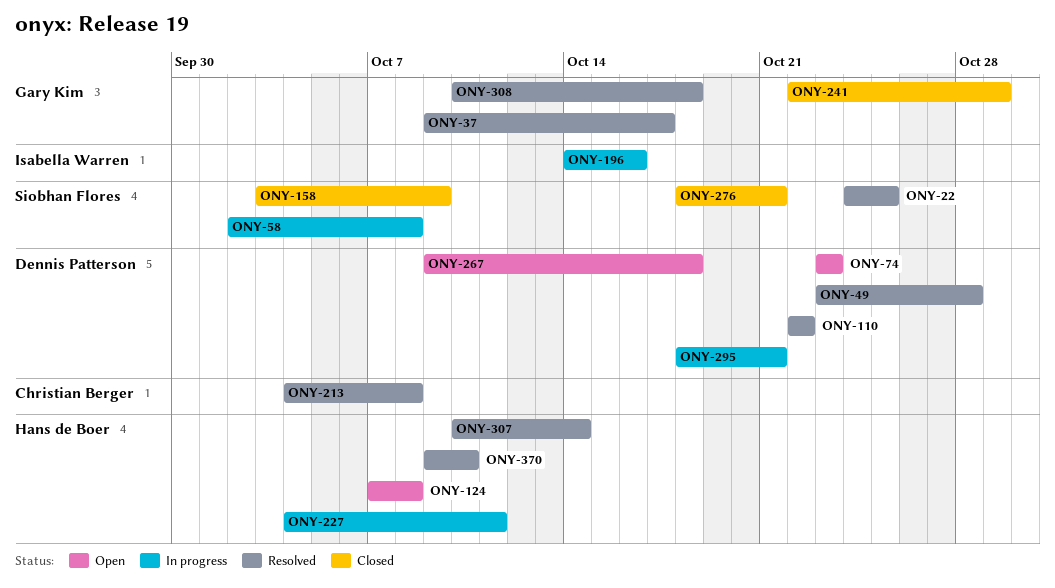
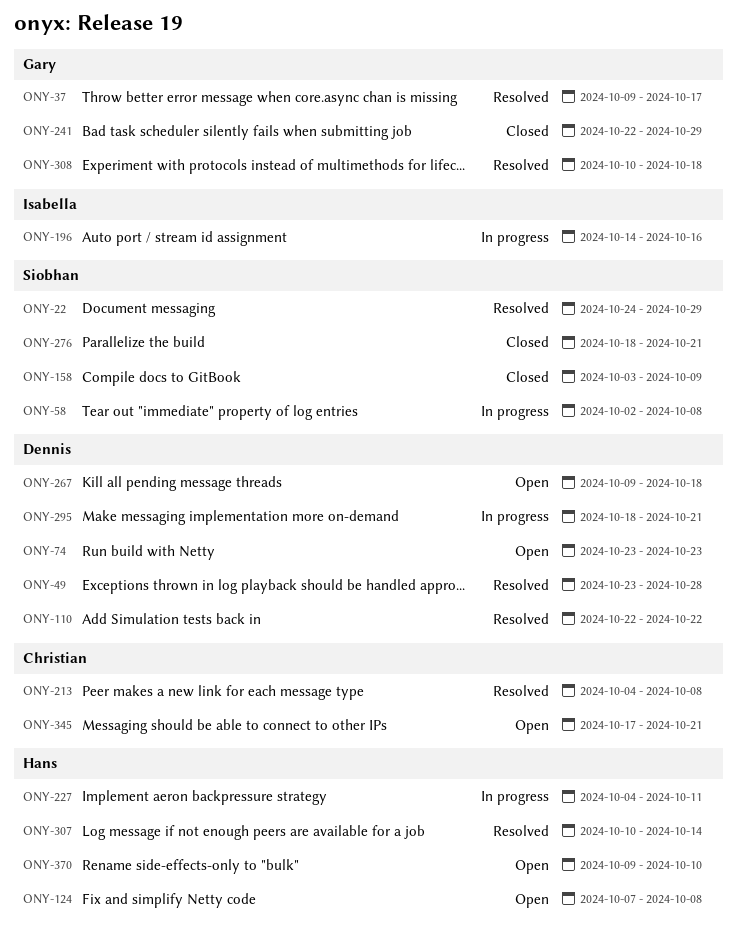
ONY-22, due: Oct 25 -> Oct 29
ONY-345: none -> present
ONY-370, status: Resolved -> Open

